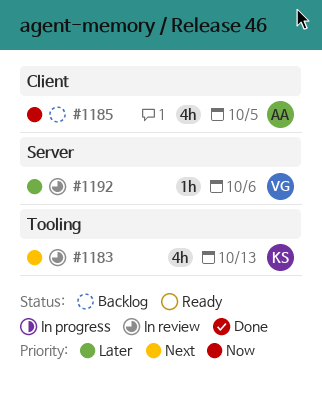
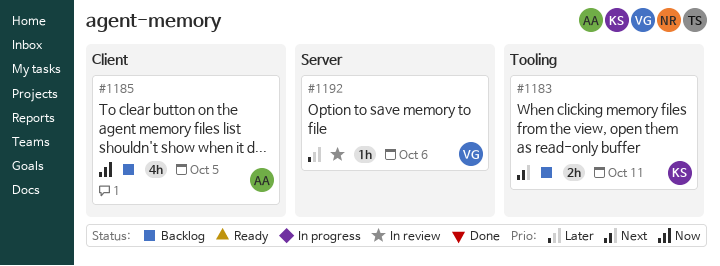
#1183, status: In review -> Backlog
#1183, estimate: 4h -> 2h
#1183, due: Oct 13 -> Oct 11

